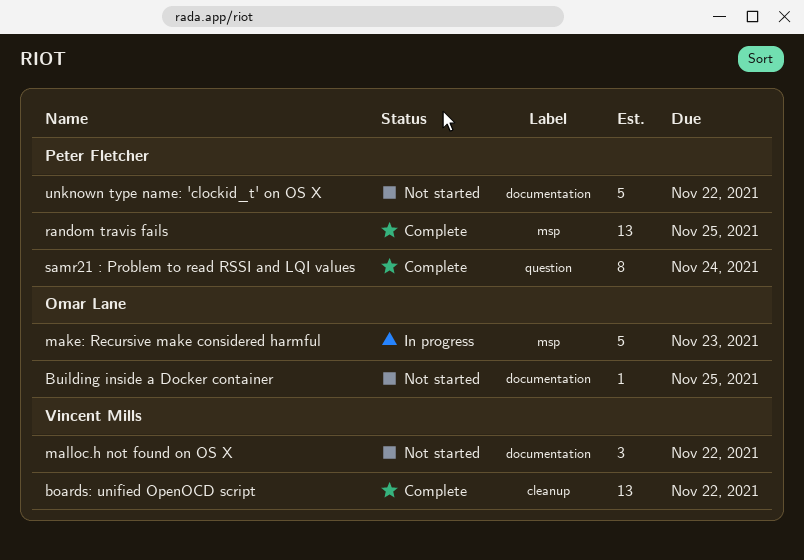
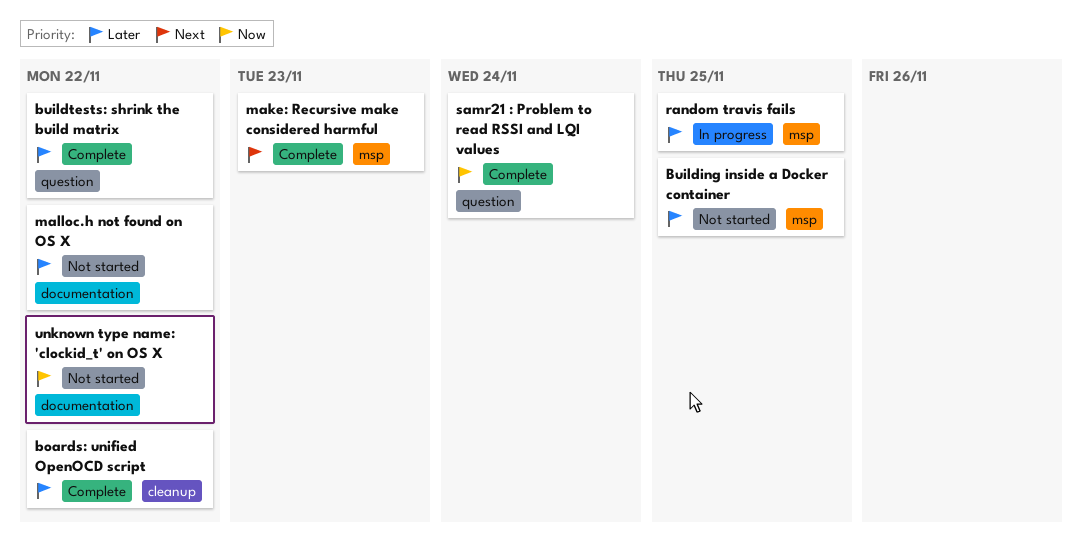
Building inside a Docker container, label: documentation -> msp
buildtests: shrink the build matrix: none -> present
make: Recursive make considered harmful, status: In progress -> Complete
random travis fails, status: Complete -> In progress

